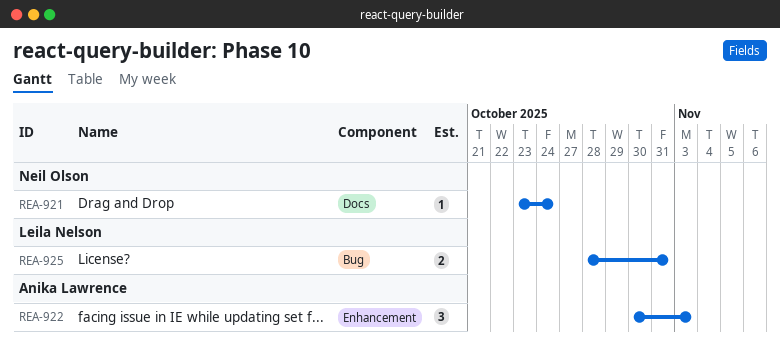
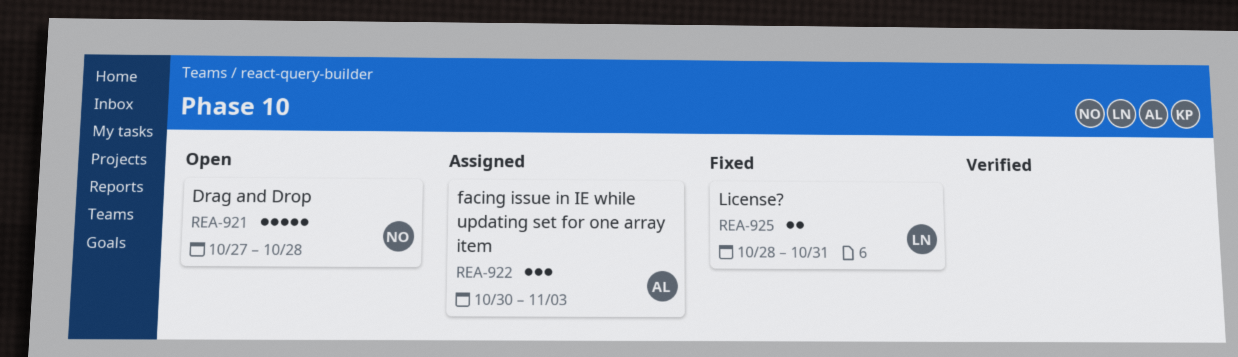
REA-921, estimate: 1 -> 5
REA-921, start: Oct 23 -> Oct 27
REA-921, due: Oct 24 -> Oct 28

